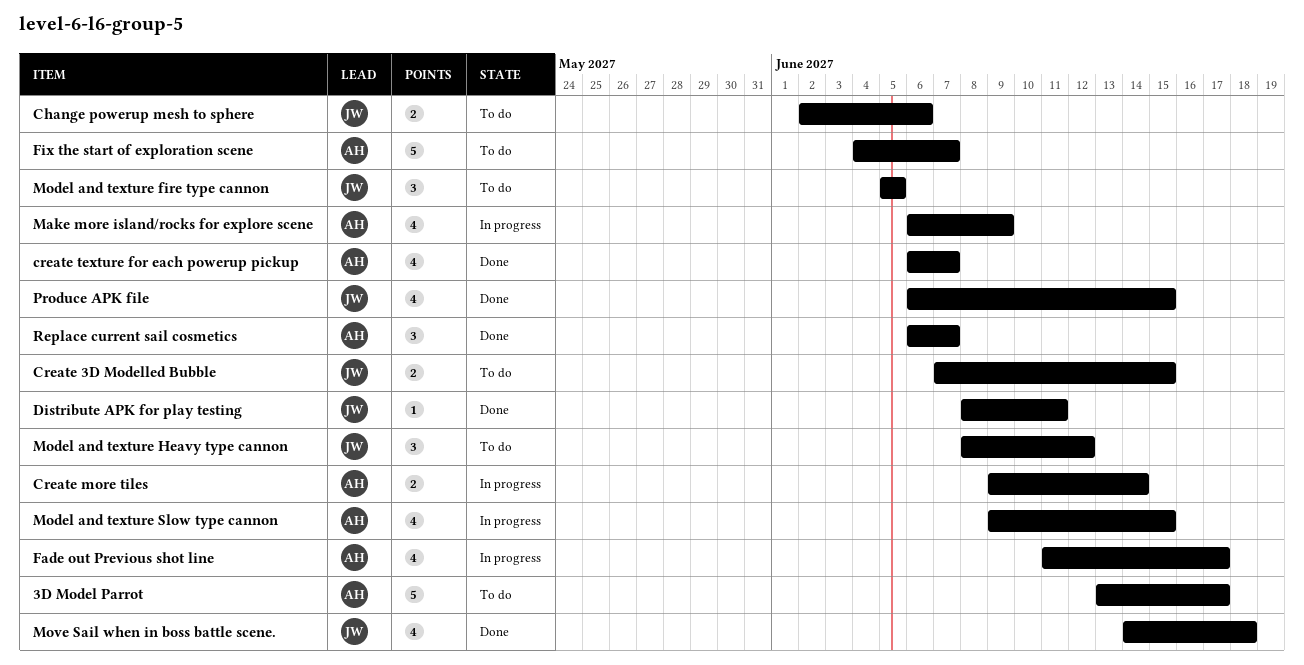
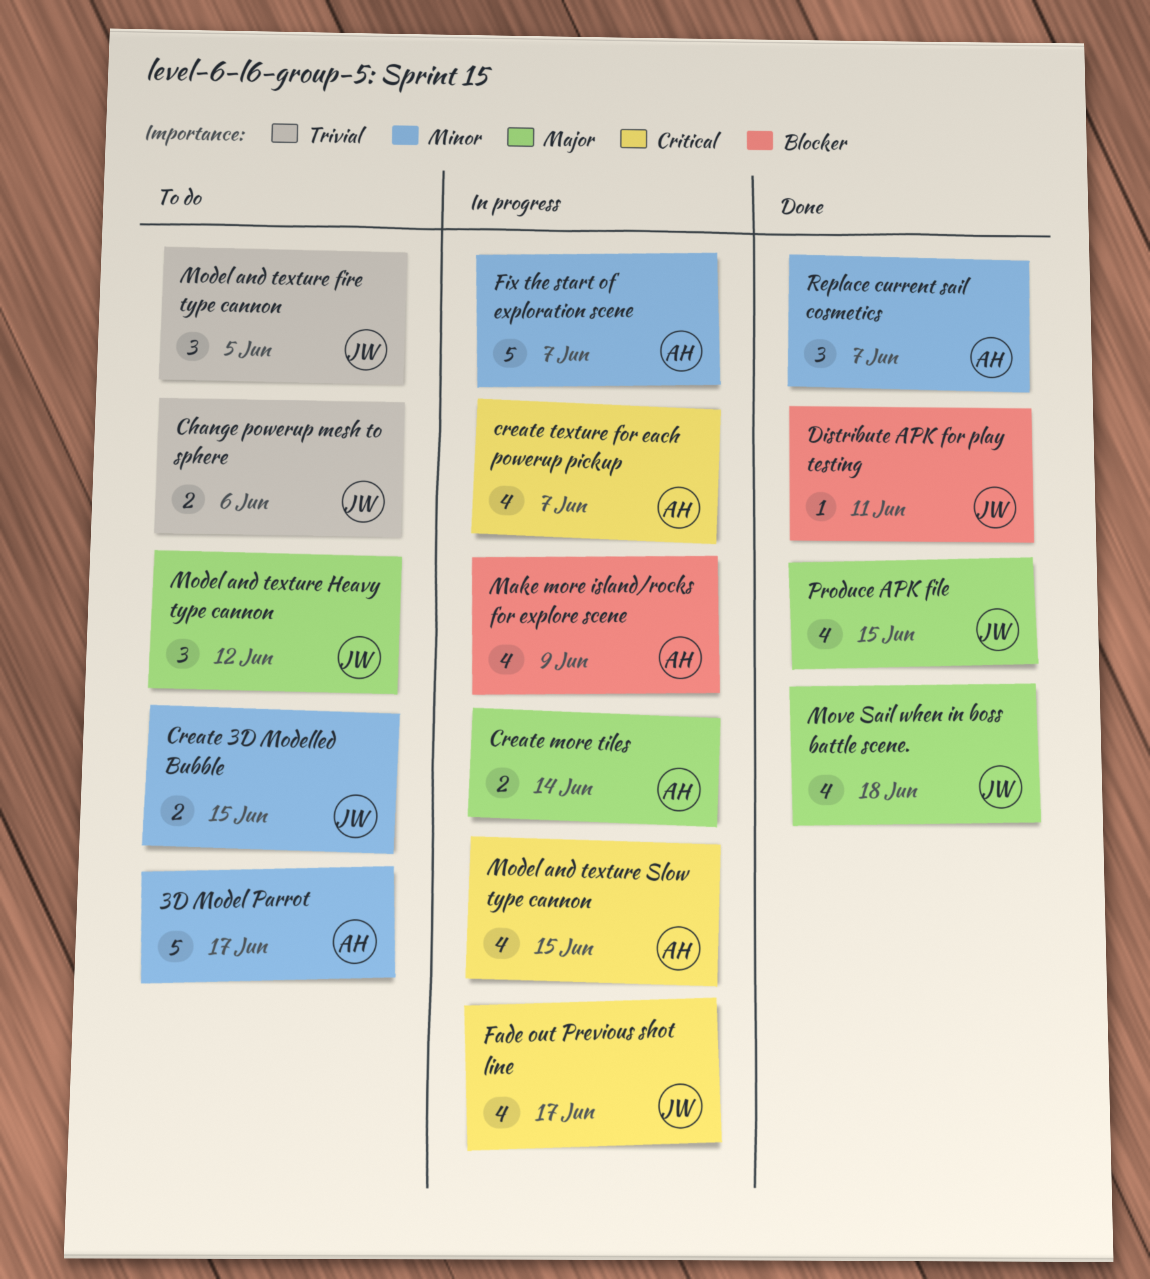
create texture for each powerup pickup, status: Done -> In progress
Fade out Previous shot line, owner: AH -> JW
Fix the start of exploration scene, status: To do -> In progress

